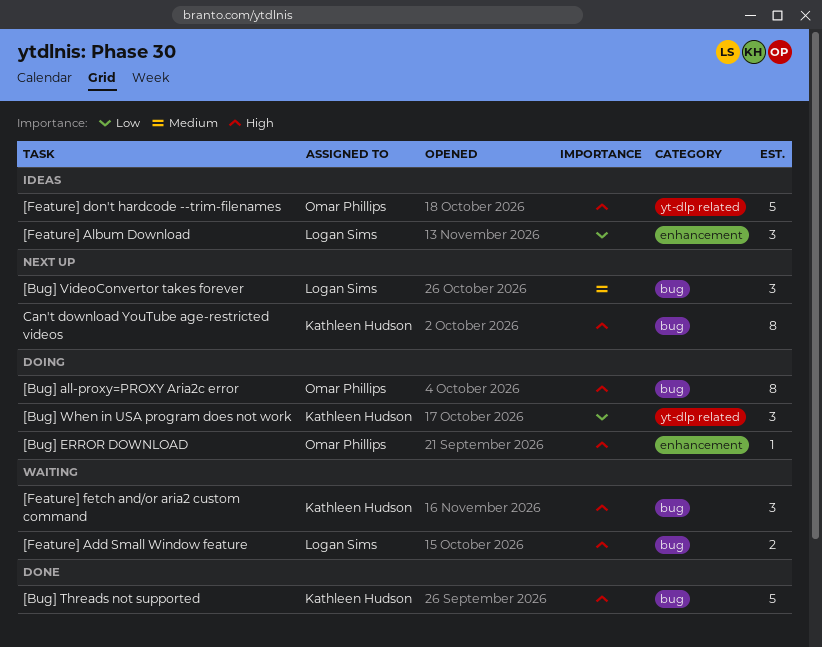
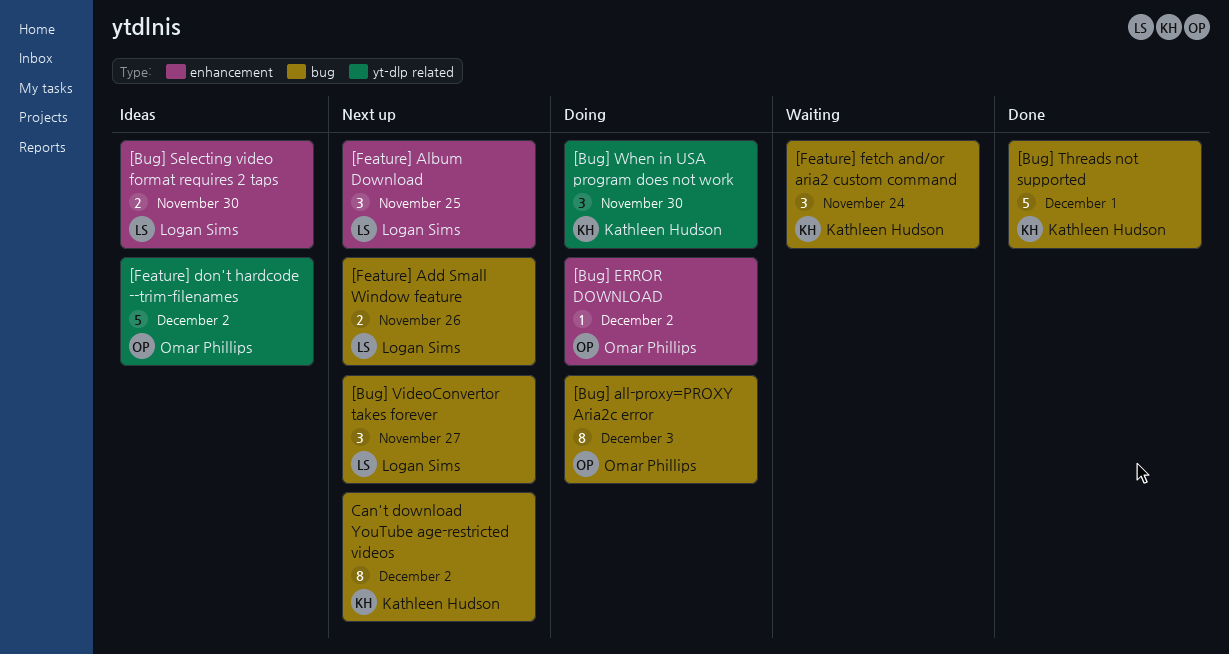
[Bug] Selecting video format requires 2 taps: none -> present
[Feature] Add Small Window feature, status: Waiting -> Next up
[Feature] Album Download, status: Ideas -> Next up

